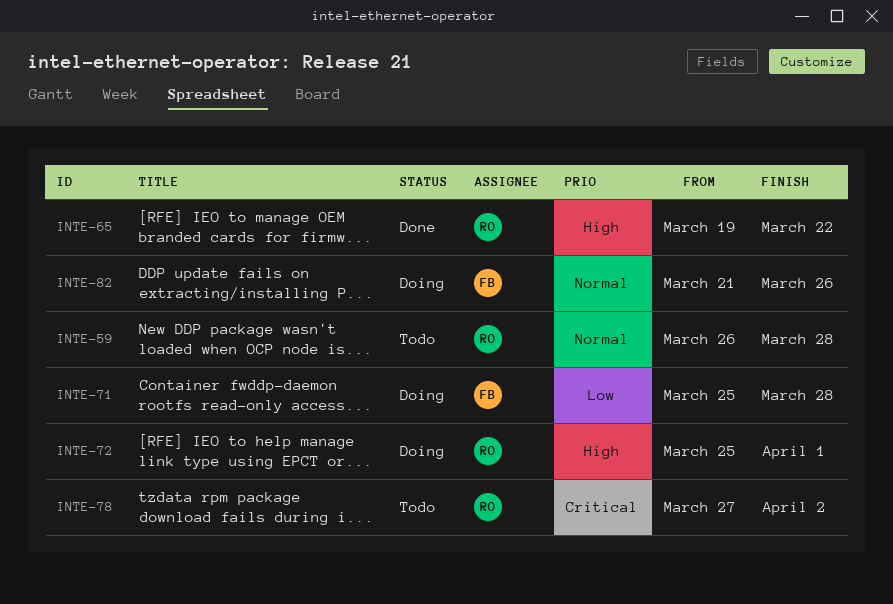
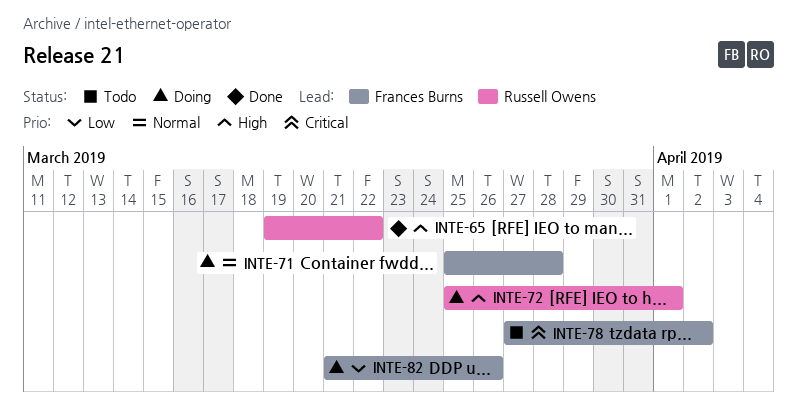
INTE-59: present -> none
INTE-71, priority: Low -> Normal
INTE-78, owner: Russell Owens -> Frances Burns
INTE-82, priority: Normal -> Low

